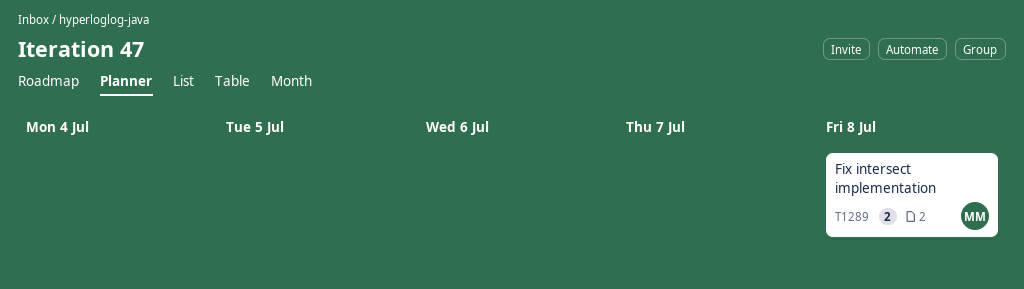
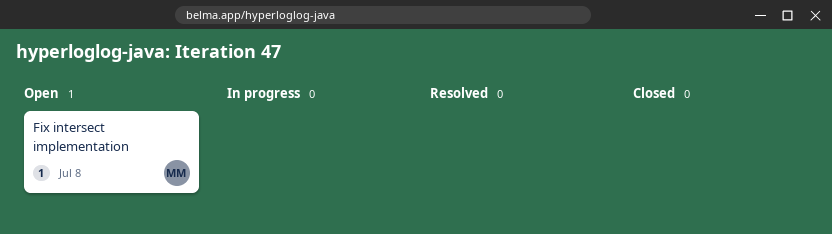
Fix intersect implementation, estimate: 2 -> 1

